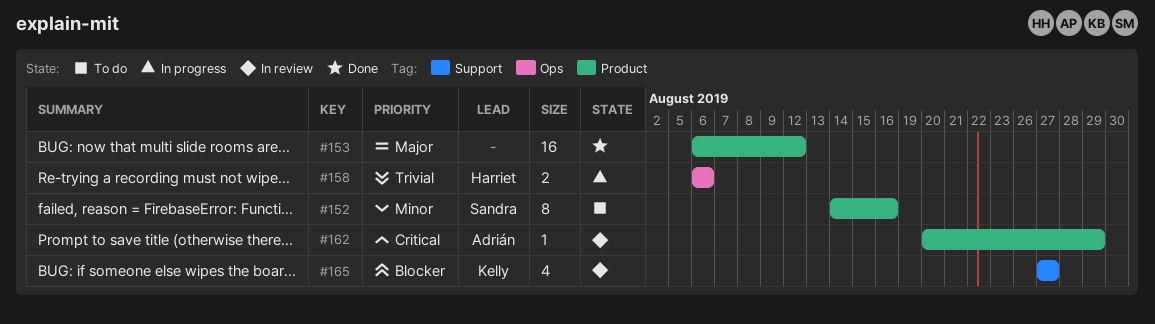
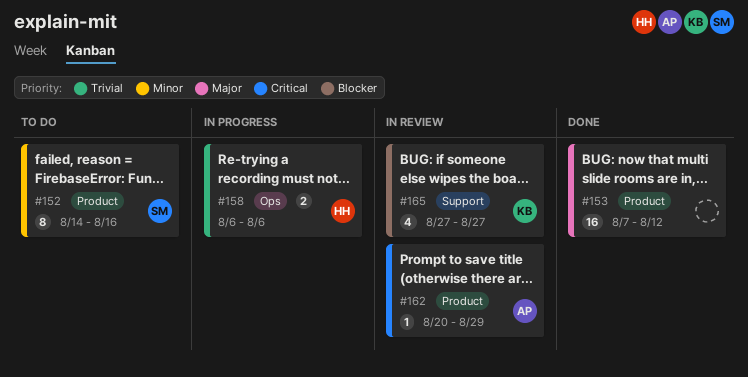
#153, start: Aug 6 -> Aug 7

